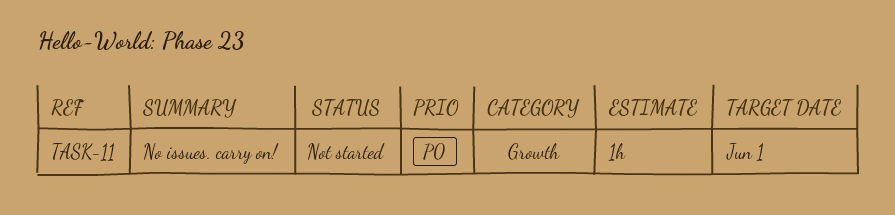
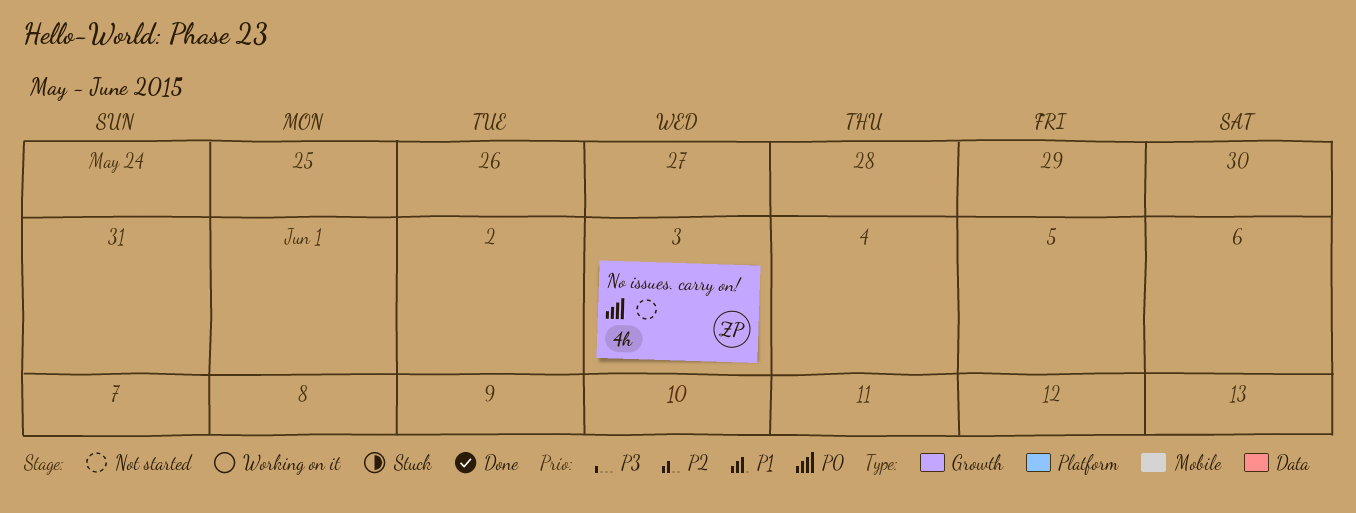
No issues. carry on!, estimate: 1h -> 4h
No issues. carry on!, due: Jun 1 -> Jun 3

